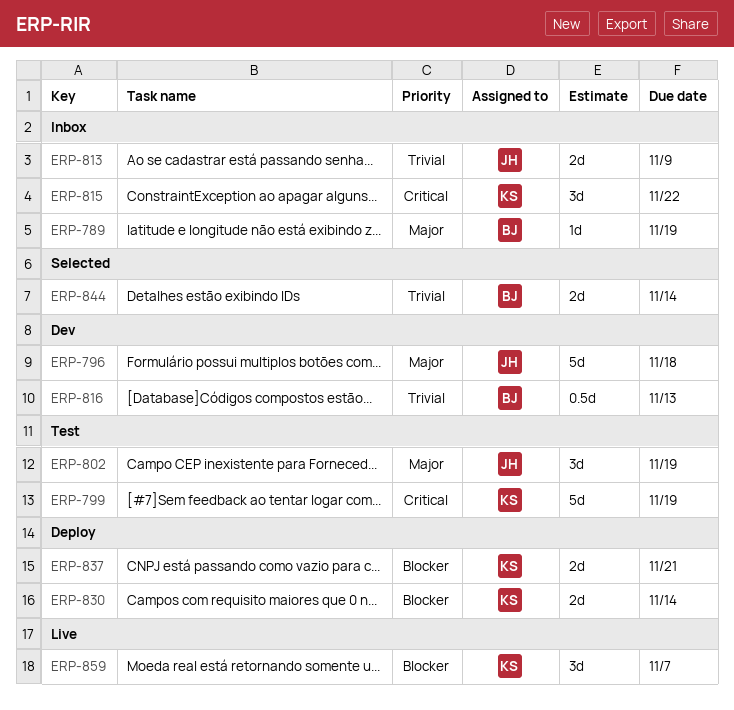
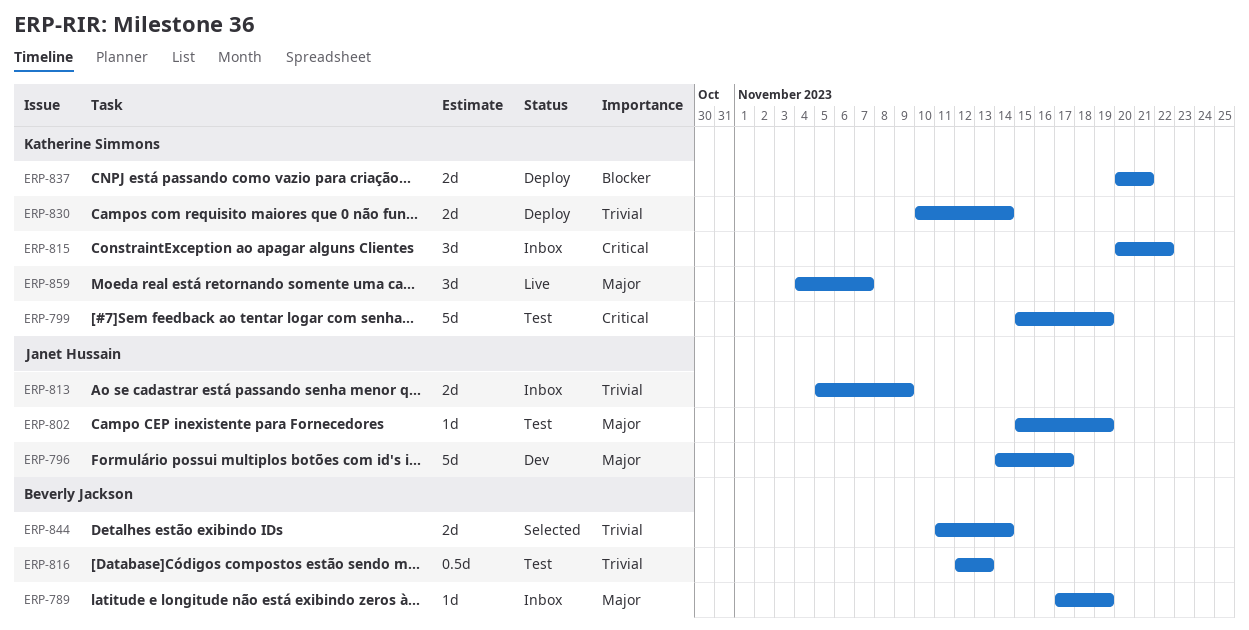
ERP-796, due: Nov 18 -> Nov 17
ERP-802, estimate: 3d -> 1d
ERP-816, status: Dev -> Test
ERP-830, priority: Blocker -> Trivial
ERP-859, priority: Blocker -> Major

